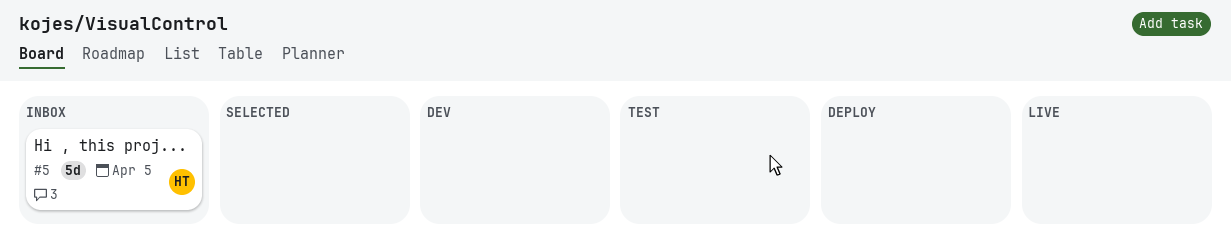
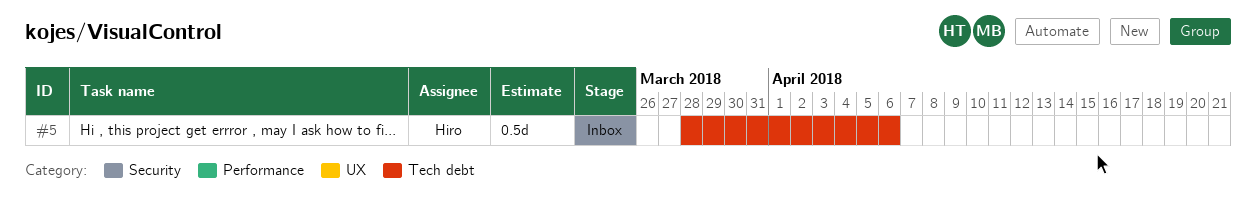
#5, estimate: 5d -> 0.5d
#5, due: Apr 5 -> Apr 6

